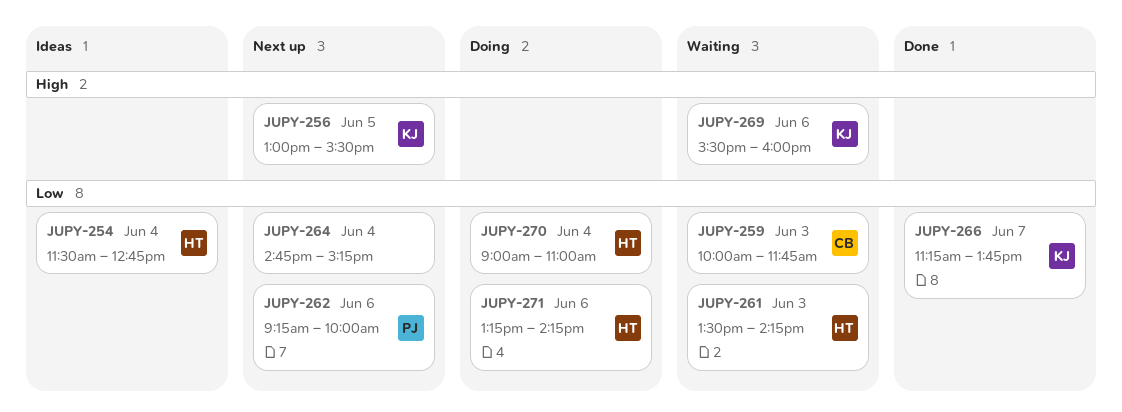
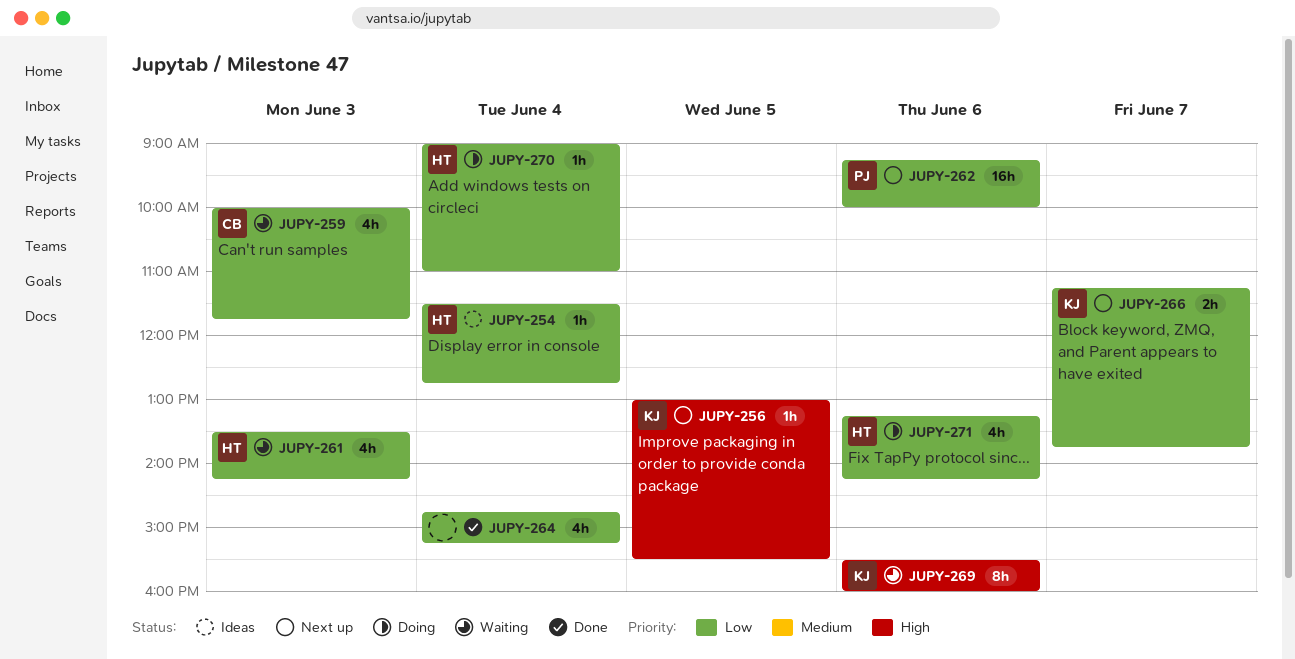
JUPY-264, status: Next up -> Done
JUPY-266, status: Done -> Next up

